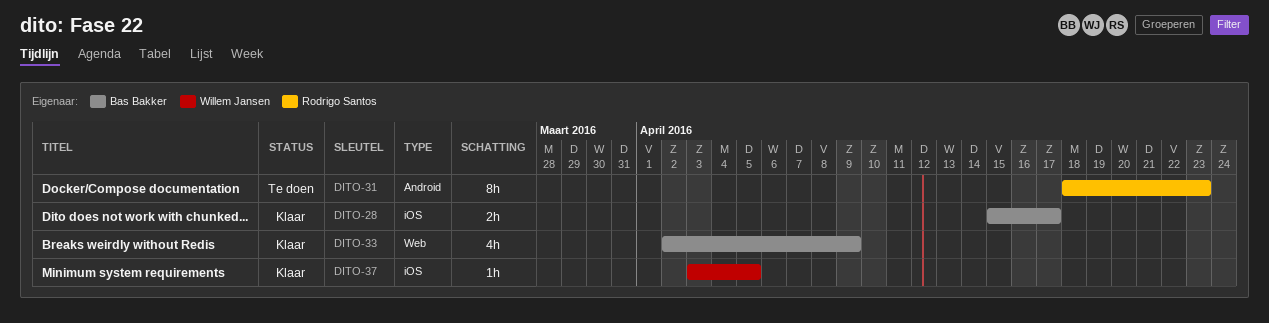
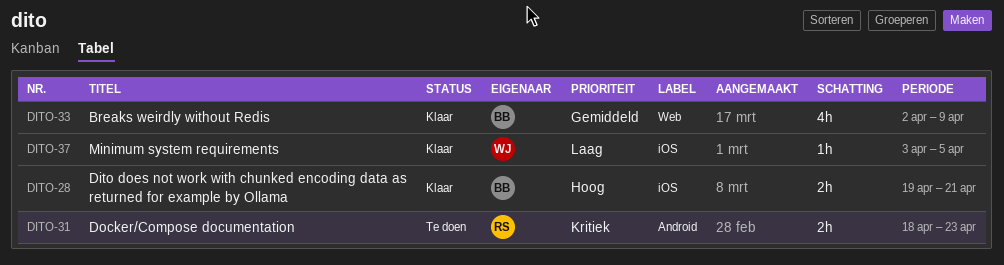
DITO-28, start: Apr 15 -> Apr 19
DITO-28, due: Apr 17 -> Apr 21
DITO-31, estimate: 8h -> 2h

